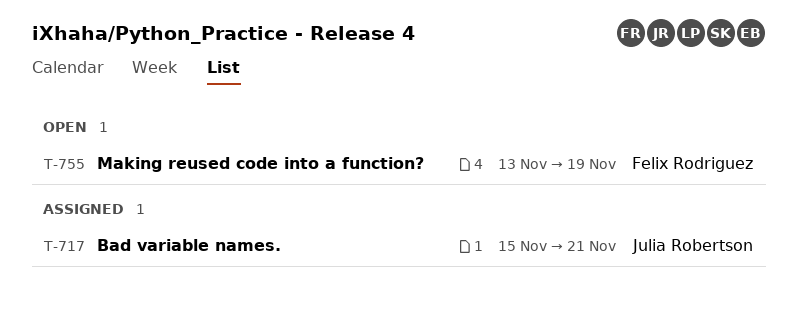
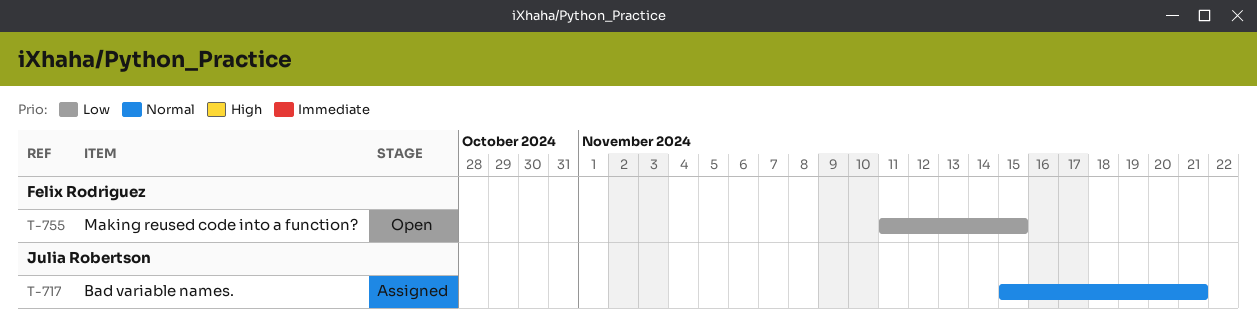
T-755, start: Nov 13 -> Nov 11
T-755, due: Nov 19 -> Nov 15

